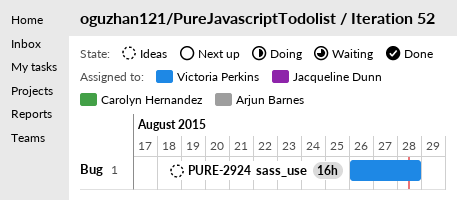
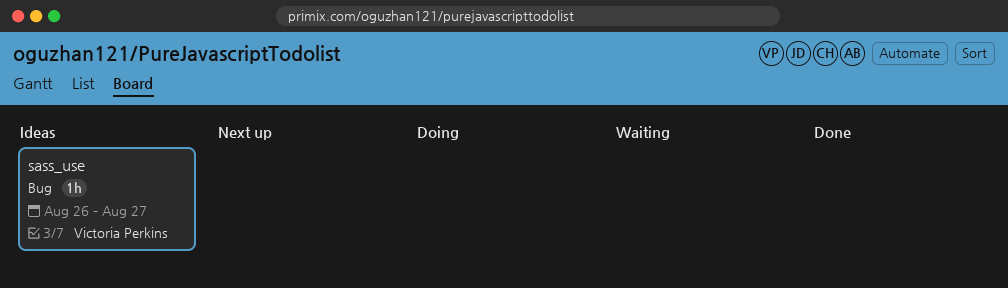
sass_use, estimate: 16h -> 1h
sass_use, due: Aug 28 -> Aug 27

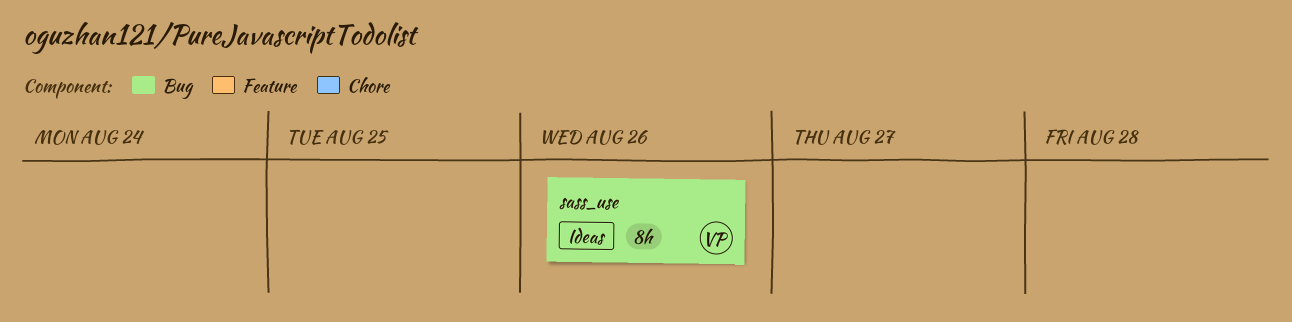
sass_use, estimate: 1h -> 8h
sass_use, due: Aug 27 -> Aug 26

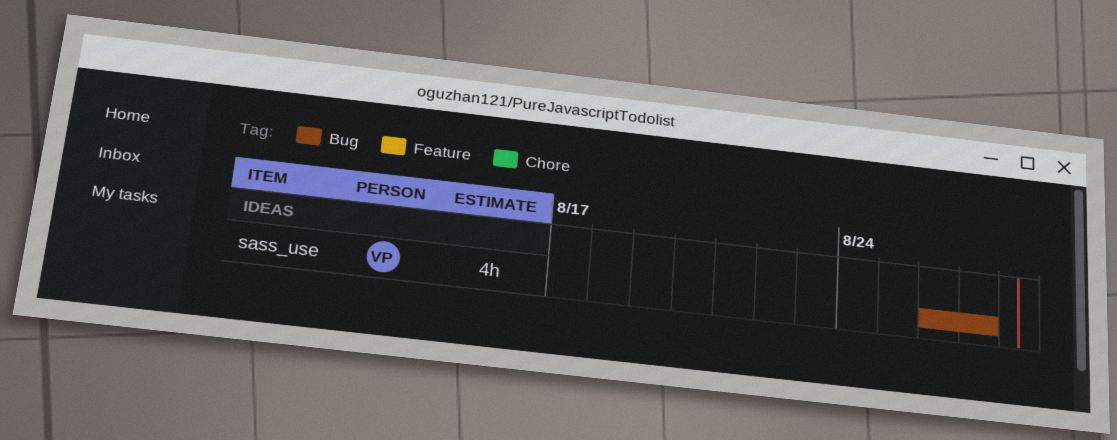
sass_use, estimate: 8h -> 4h
sass_use, due: Aug 26 -> Aug 27

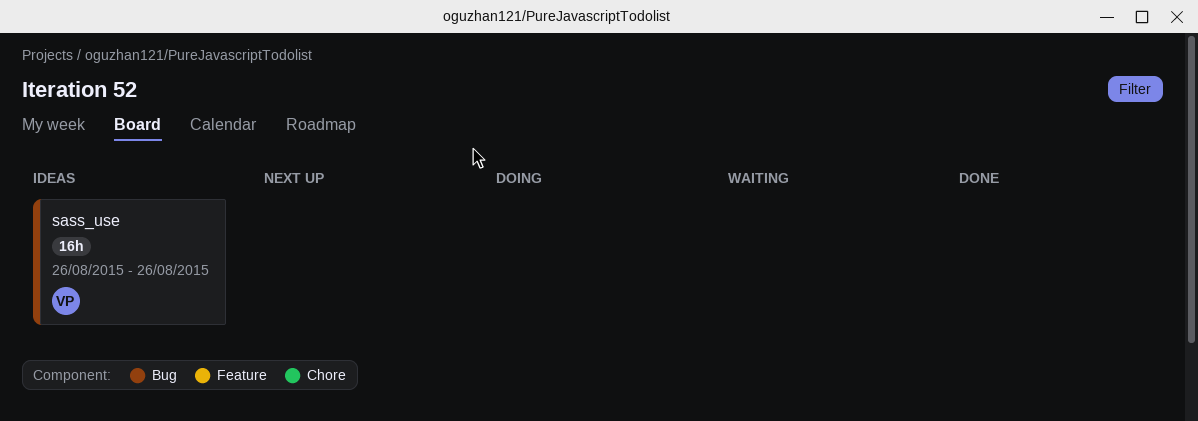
sass_use, estimate: 4h -> 16h
sass_use, due: Aug 27 -> Aug 26

